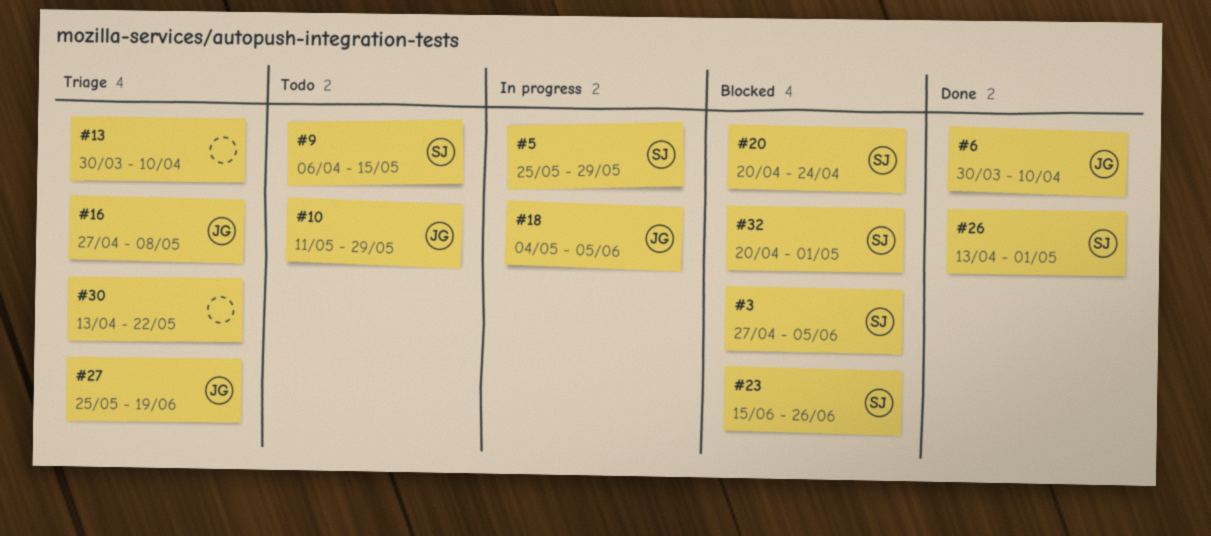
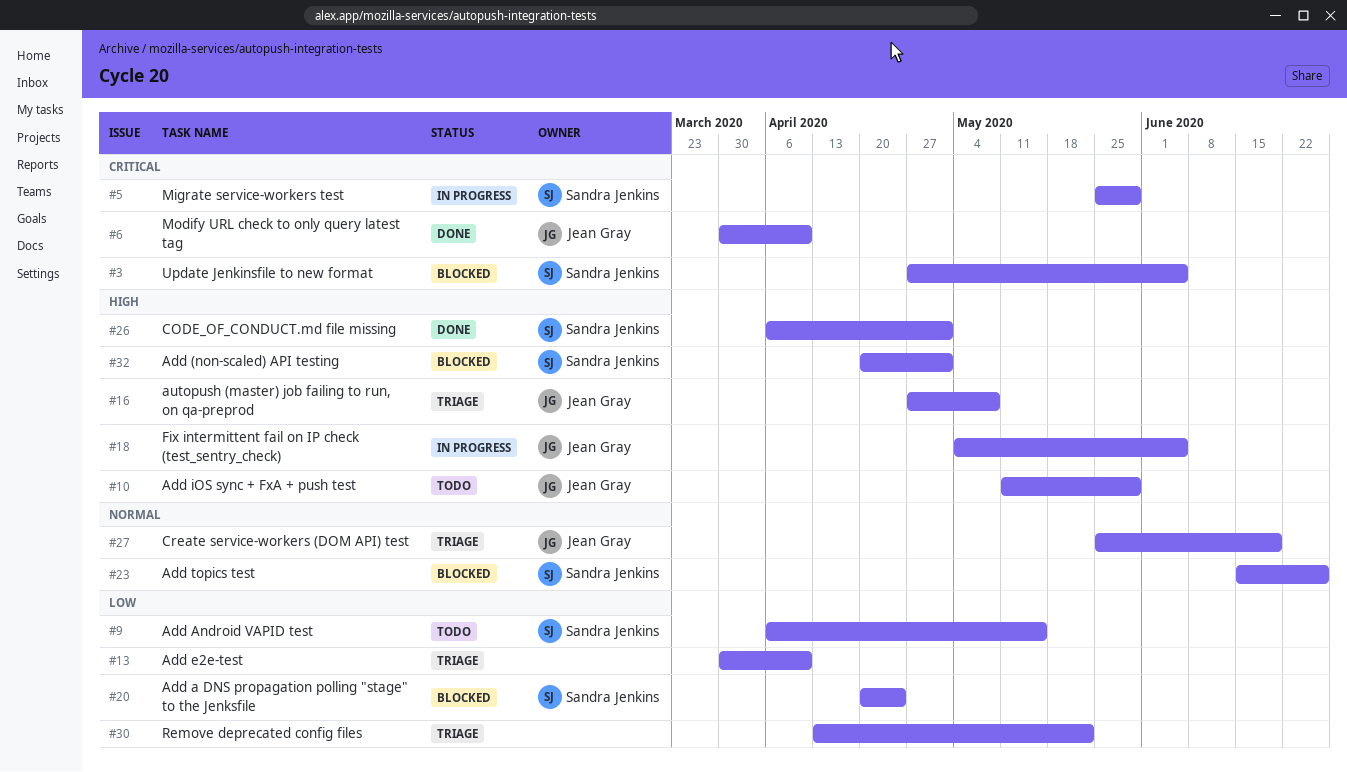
#26, start: Apr 13 -> Apr 6

